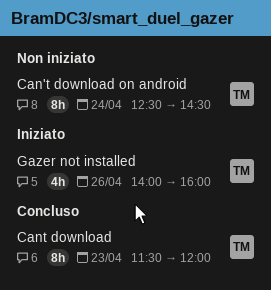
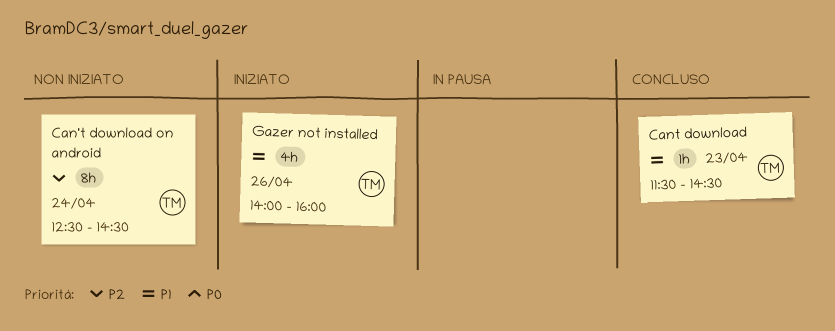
Cant download, estimate: 8h -> 1h
Cant download, ends: 12:00 -> 14:30

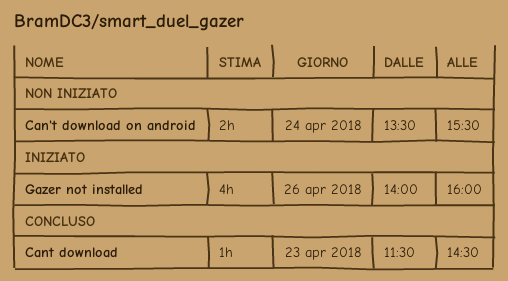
Can't download on android, estimate: 8h -> 2h
Can't download on android, begins: 12:30 -> 13:30
Can't download on android, ends: 14:30 -> 15:30

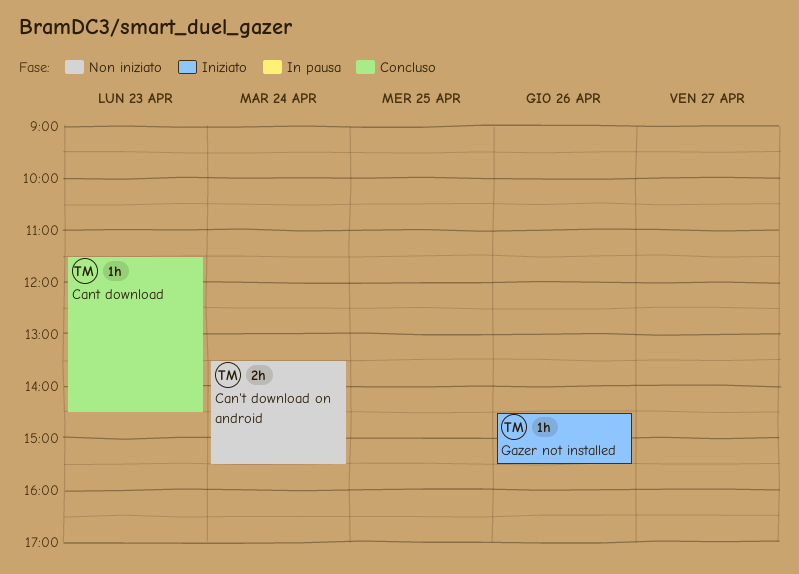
Gazer not installed, estimate: 4h -> 1h
Gazer not installed, begins: 14:00 -> 14:30
Gazer not installed, ends: 16:00 -> 15:30

